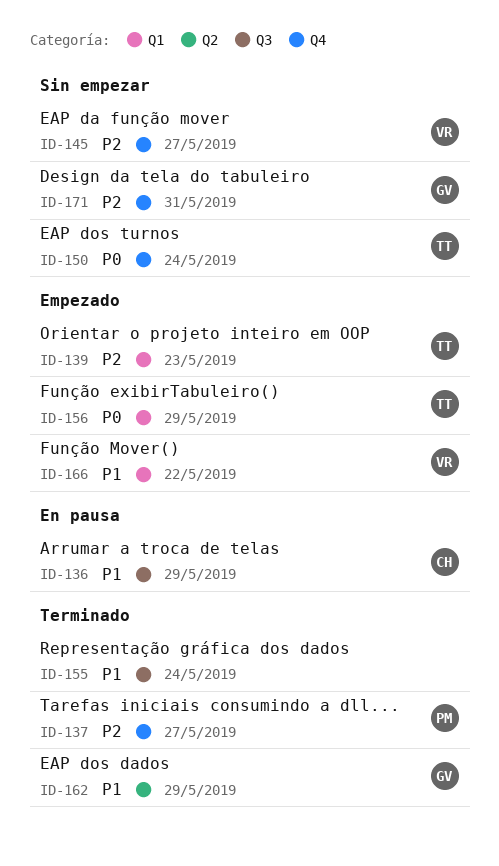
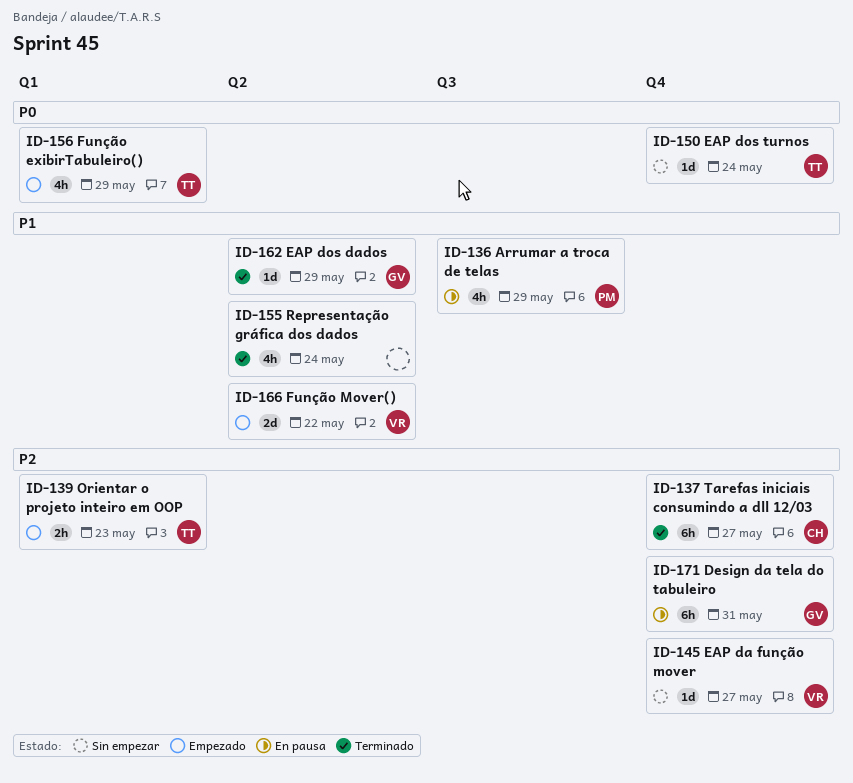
ID-136, owner: CH -> PM
ID-137, owner: PM -> CH
ID-155, label: Q3 -> Q2
ID-166, label: Q1 -> Q2
ID-171, status: Sin empezar -> En pausa

